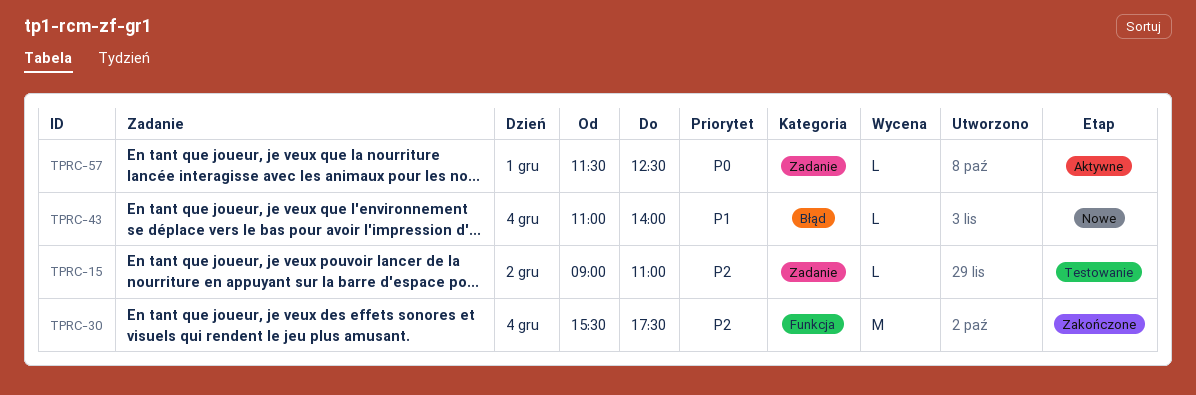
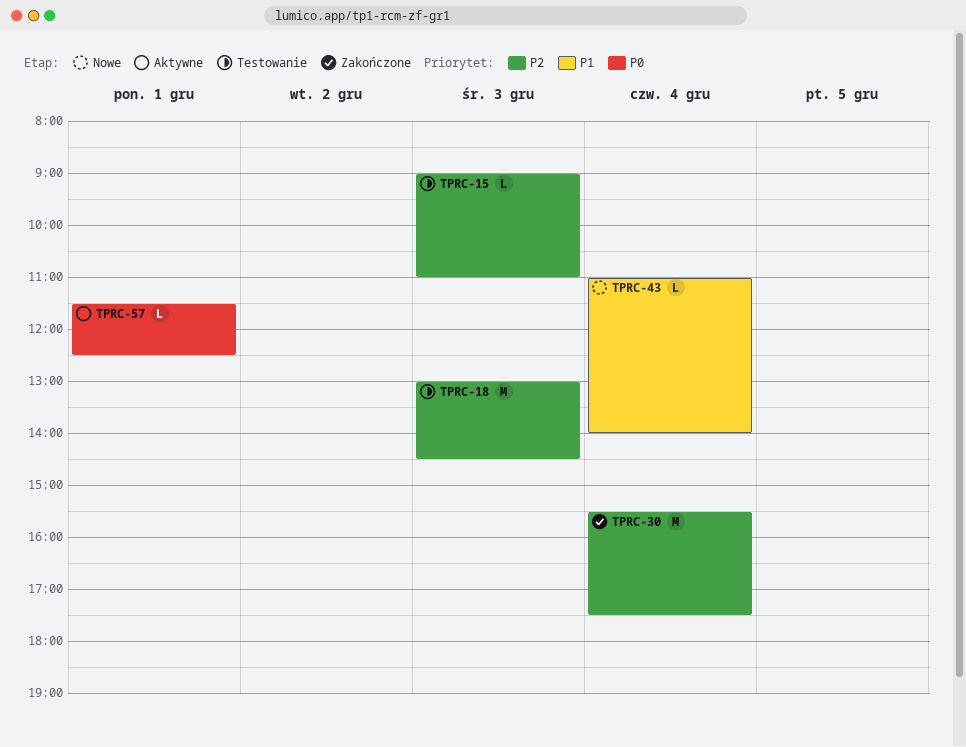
TPRC-15, day: Dec 2 -> Dec 3
TPRC-18: none -> present

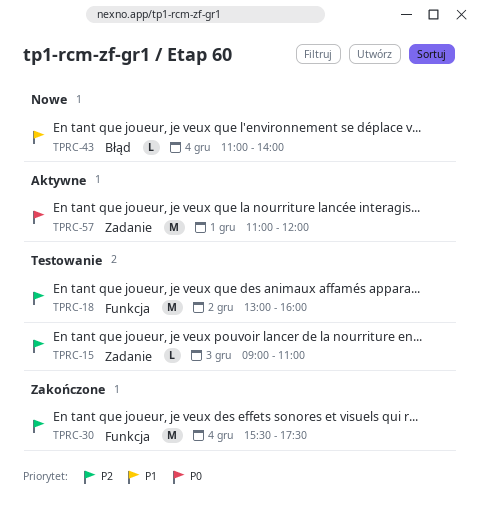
TPRC-18, day: Dec 3 -> Dec 2
TPRC-18, ends: 14:30 -> 16:00
TPRC-57, estimate: L -> M
TPRC-57, begins: 11:30 -> 11:00
TPRC-57, ends: 12:30 -> 12:00

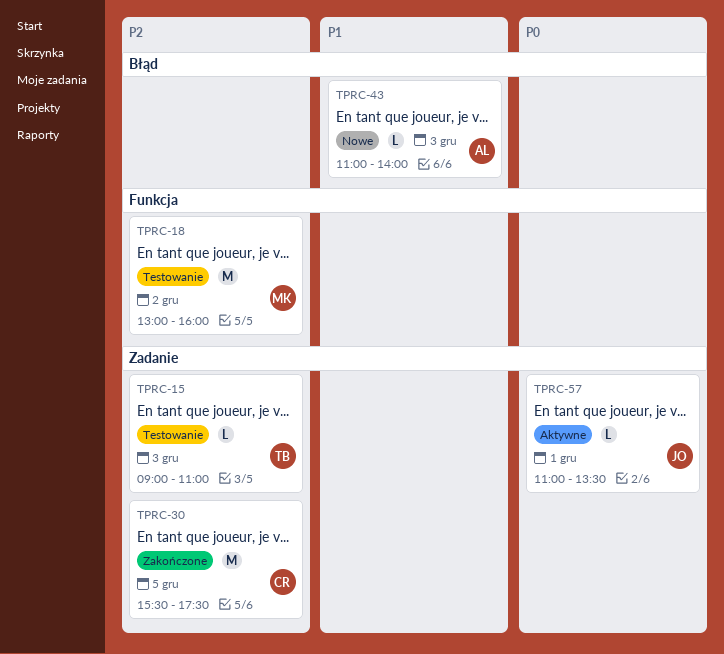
TPRC-30, label: Funkcja -> Zadanie
TPRC-30, day: Dec 4 -> Dec 5
TPRC-43, day: Dec 4 -> Dec 3
TPRC-57, estimate: M -> L
TPRC-57, ends: 12:00 -> 13:30

